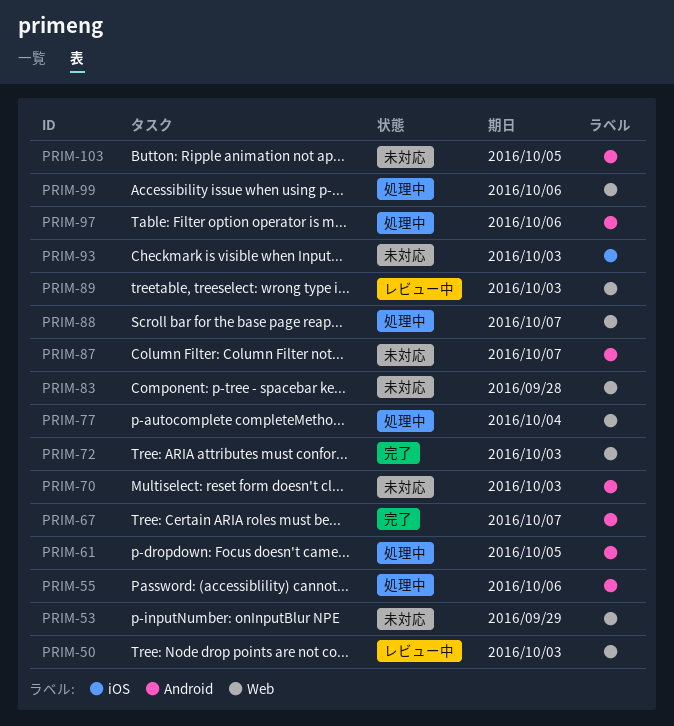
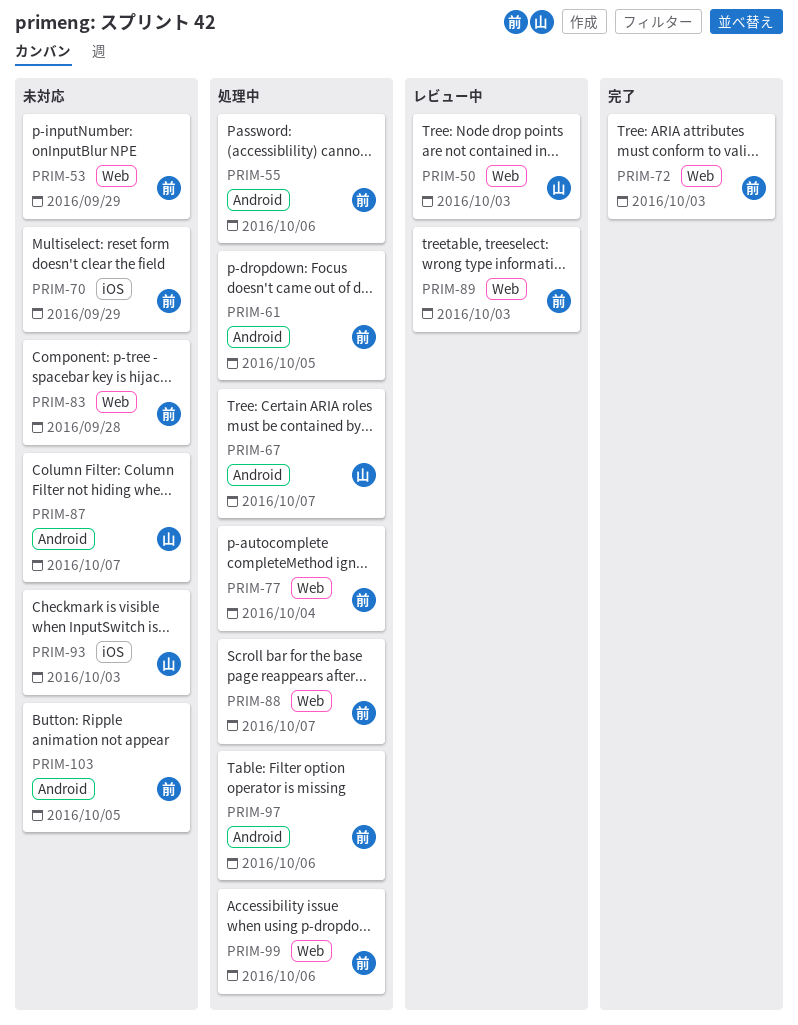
PRIM-67, status: 完了 -> 処理中
PRIM-70, label: Android -> iOS
PRIM-70, due: Oct 3 -> Sep 29

